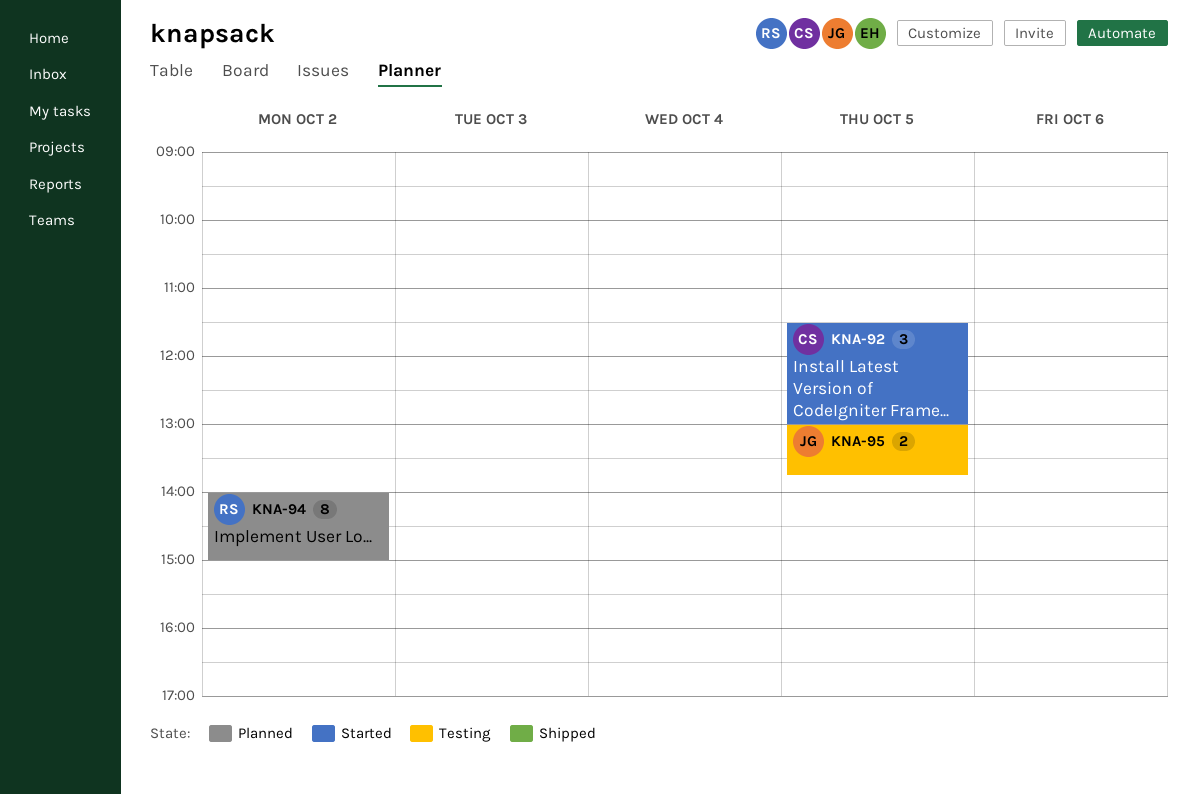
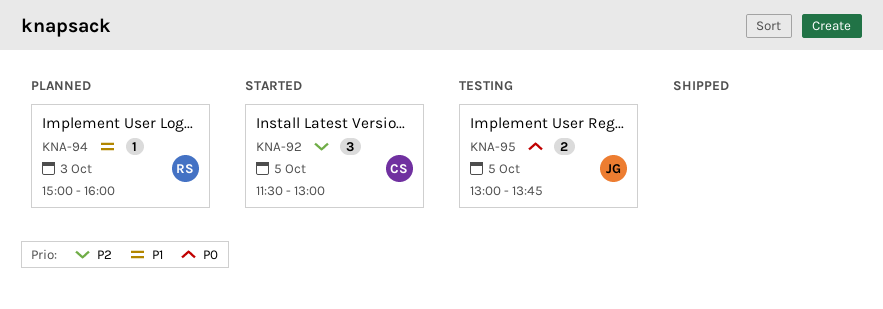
KNA-94, estimate: 8 -> 1
KNA-94, day: Oct 2 -> Oct 3
KNA-94, begins: 14:00 -> 15:00
KNA-94, ends: 15:00 -> 16:00

